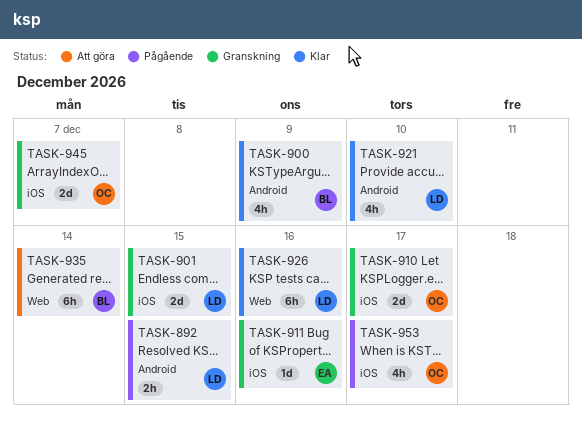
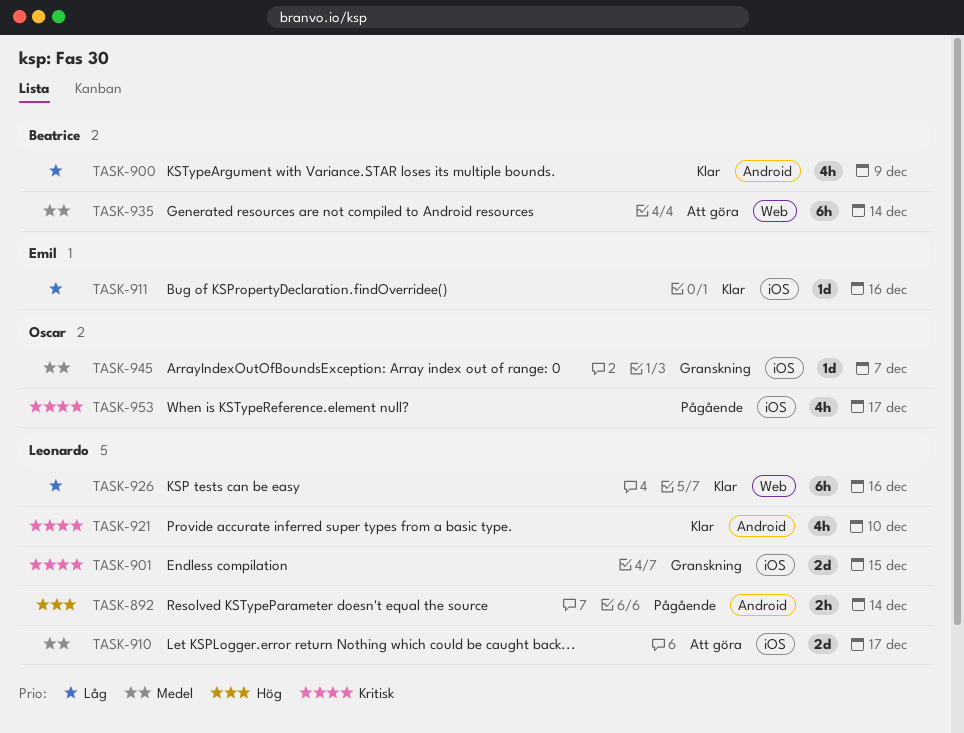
TASK-892, due: Dec 15 -> Dec 14
TASK-910, status: Granskning -> Att göra
TASK-910, owner: Oscar -> Leonardo
TASK-911, status: Granskning -> Klar
TASK-945, estimate: 2d -> 1d

